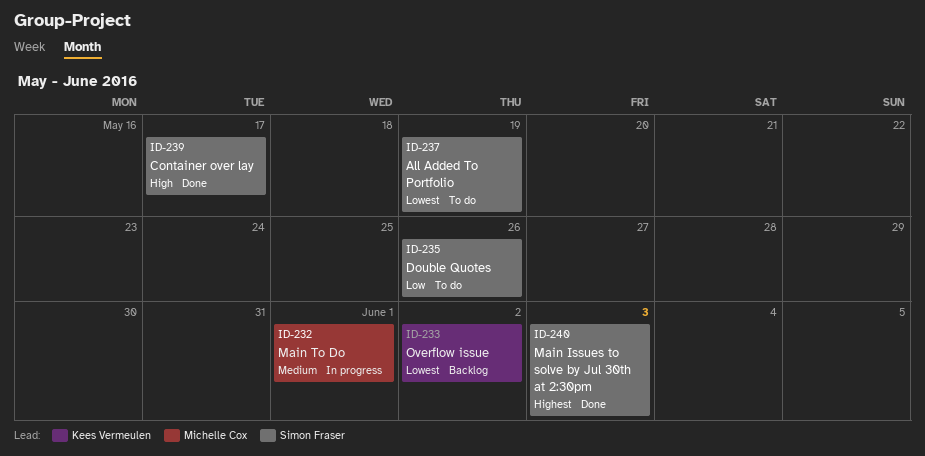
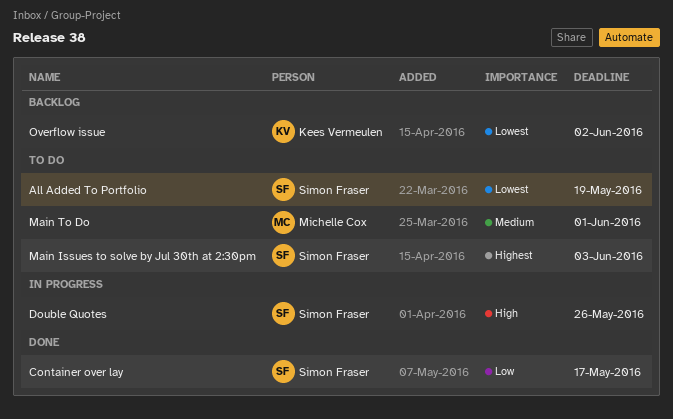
Container over lay, priority: High -> Low
Double Quotes, status: To do -> In progress
Double Quotes, priority: Low -> High
Main Issues to solve by Jul 30th at 2:30pm, status: Done -> To do
Main To Do, status: In progress -> To do

